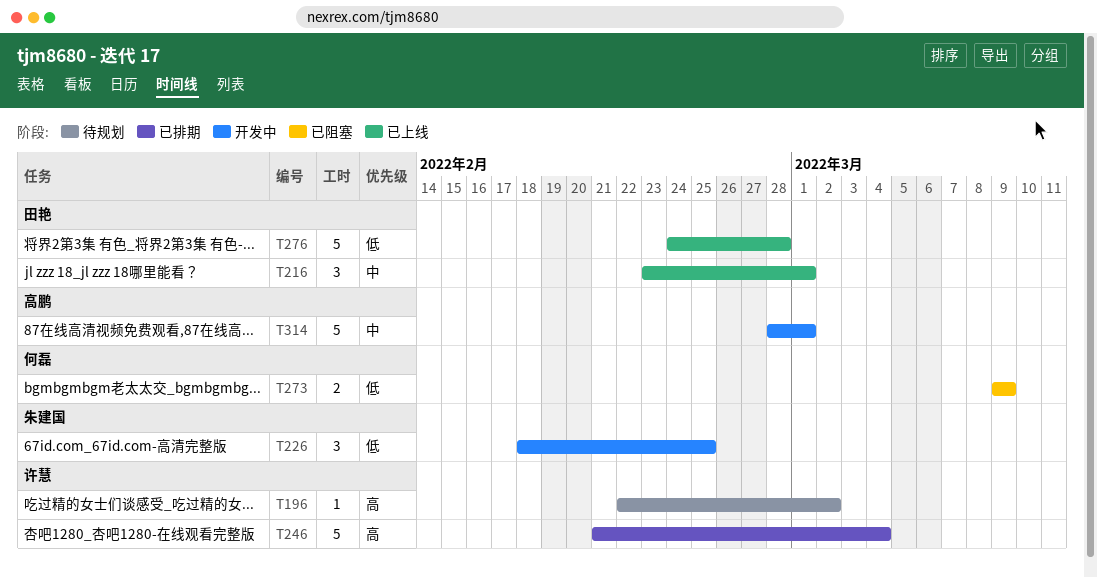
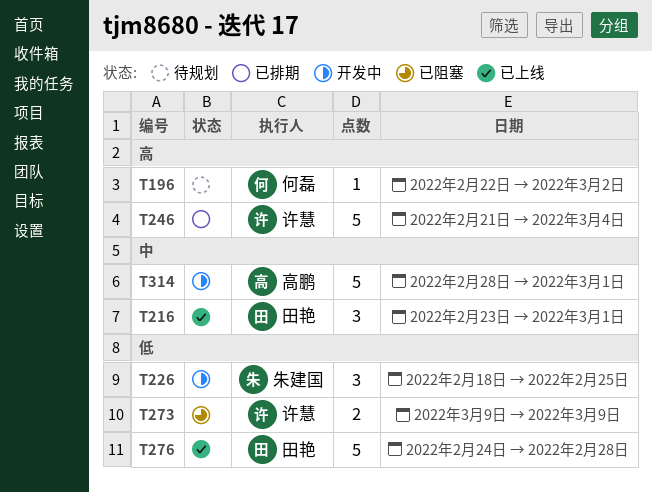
T196, owner: 许慧 -> 何磊
T273, owner: 何磊 -> 许慧

